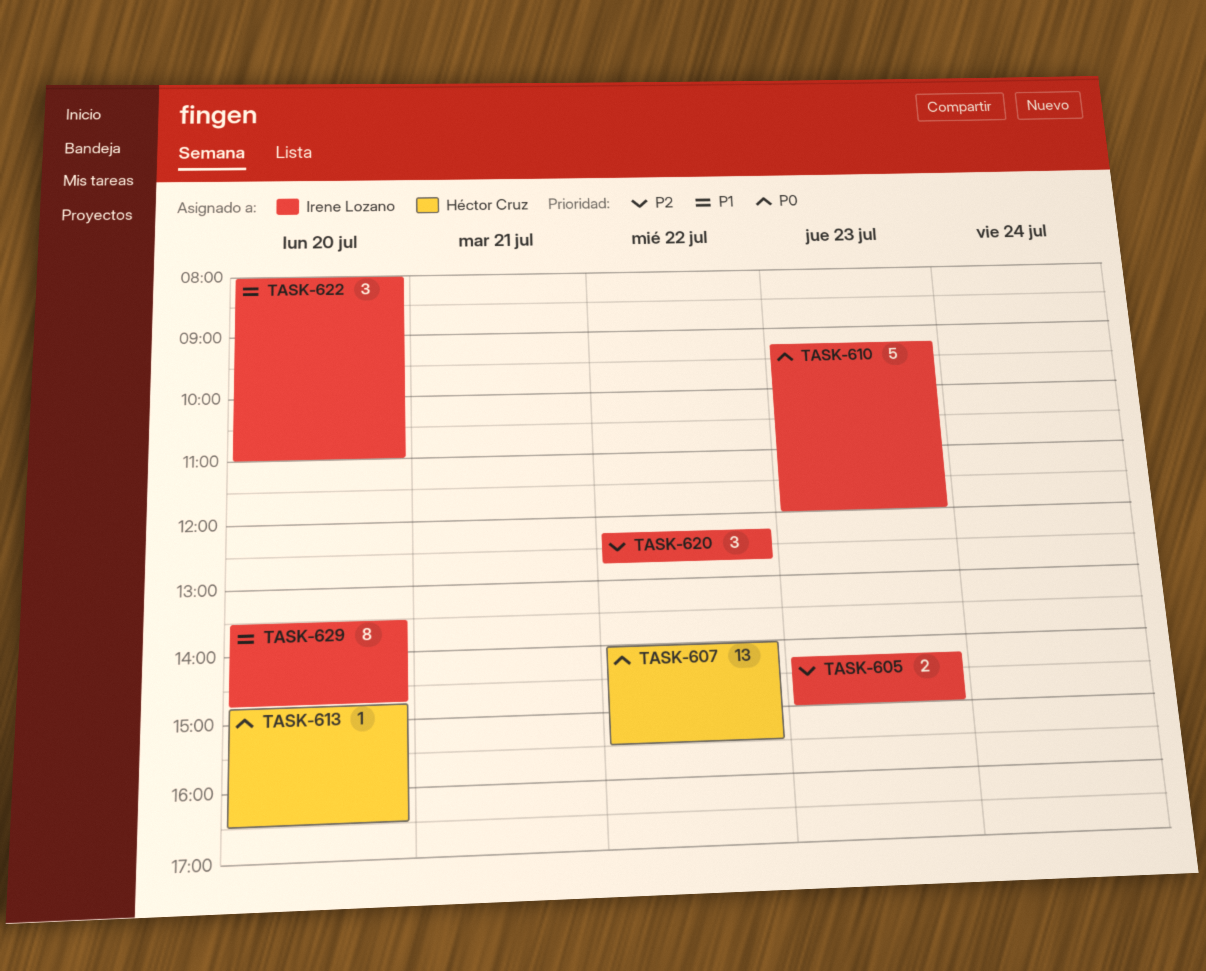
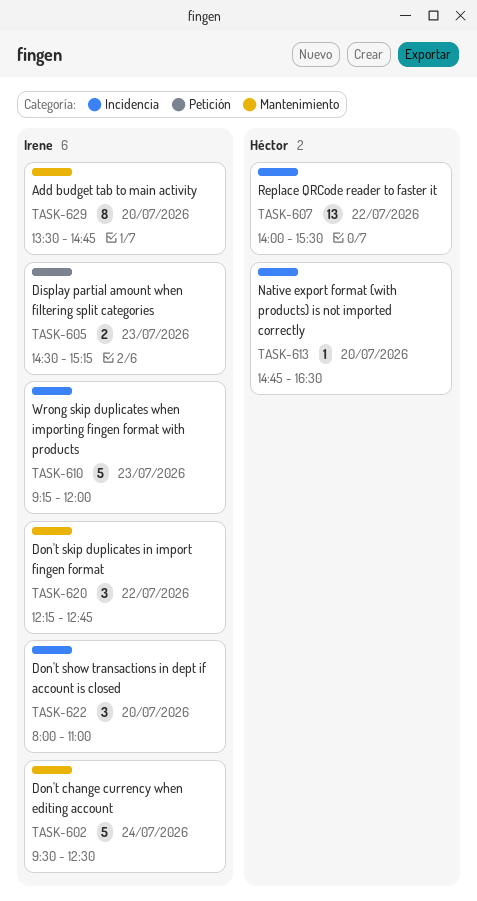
TASK-602: none -> present
TASK-605, begins: 14:15 -> 14:30
TASK-605, ends: 15:00 -> 15:15

